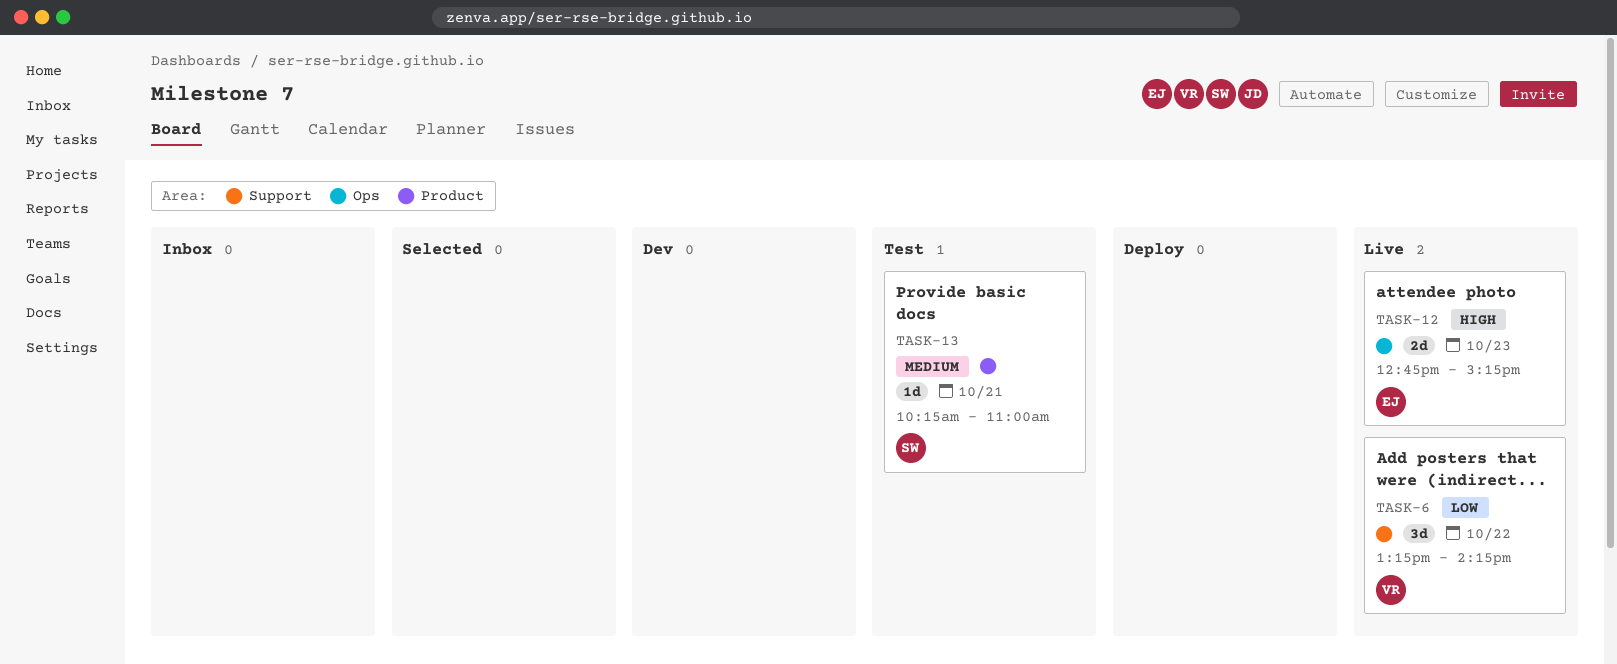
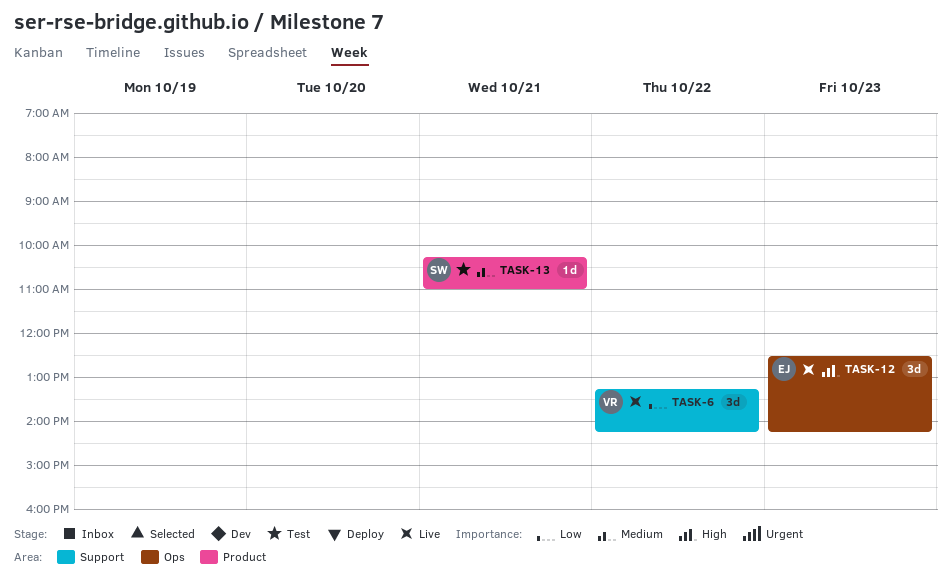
TASK-12, estimate: 2d -> 3d
TASK-12, begins: 12:45 -> 12:30
TASK-12, ends: 15:15 -> 14:15

